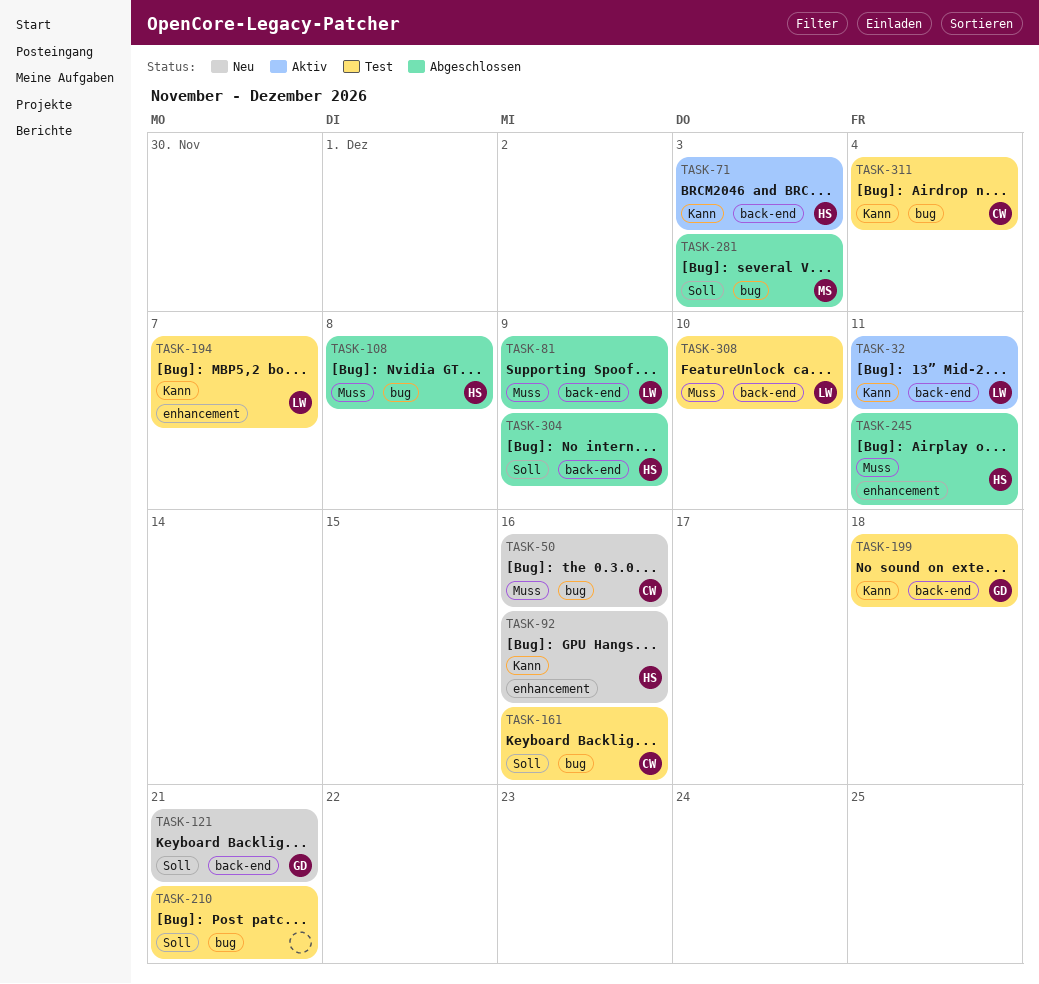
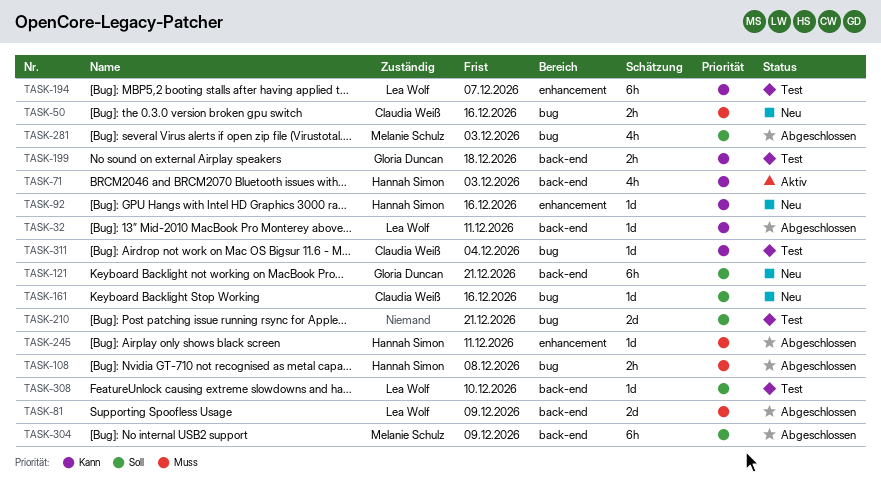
TASK-32, status: Aktiv -> Abgeschlossen
TASK-161, status: Test -> Neu
TASK-304, owner: Hannah Simon -> Melanie Schulz
TASK-308, priority: Muss -> Soll

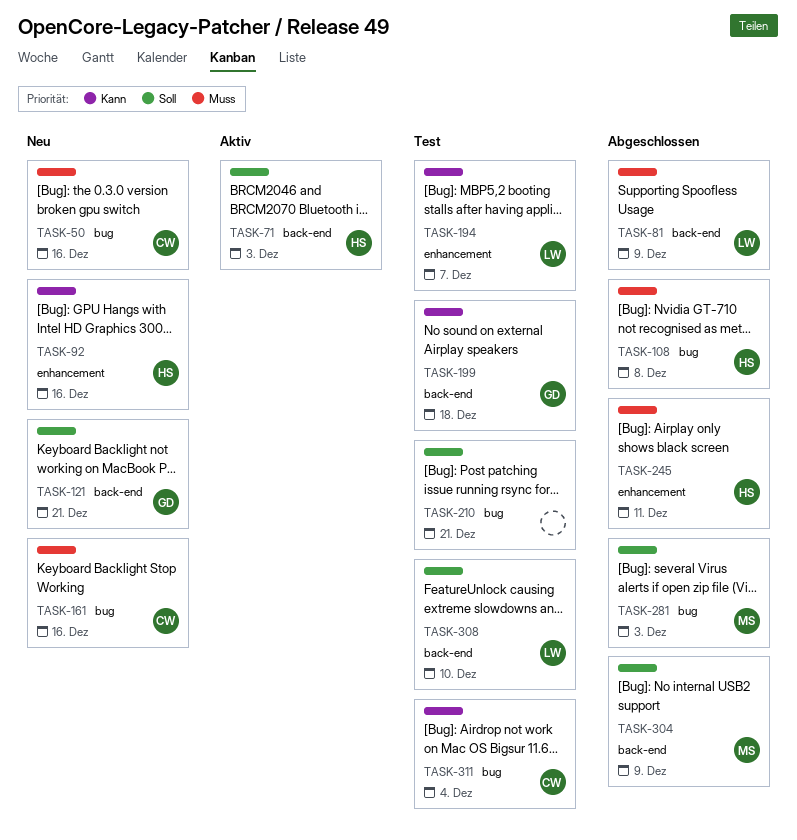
TASK-32: present -> none
TASK-71, priority: Kann -> Soll
TASK-161, priority: Soll -> Muss

